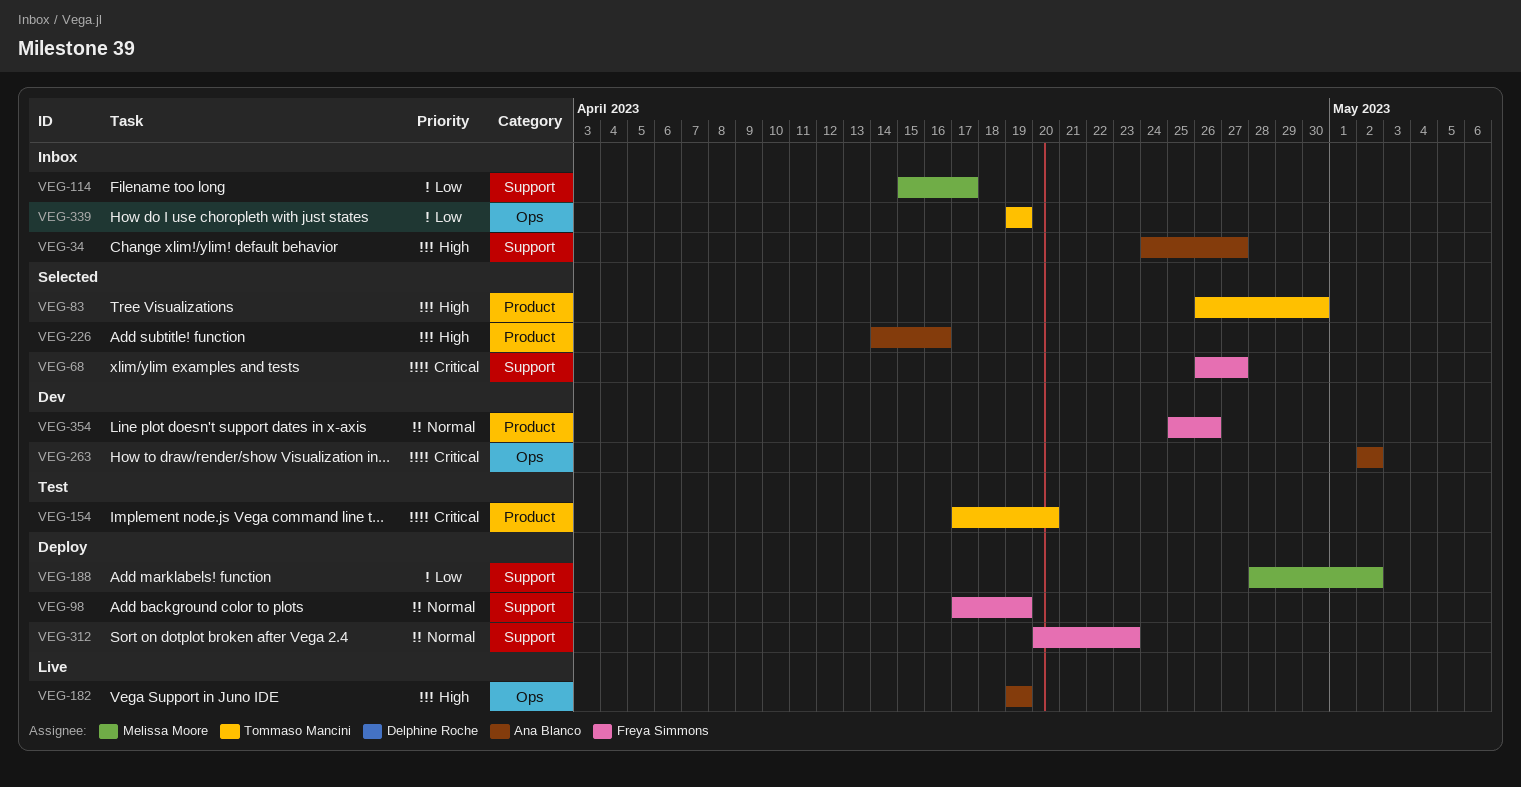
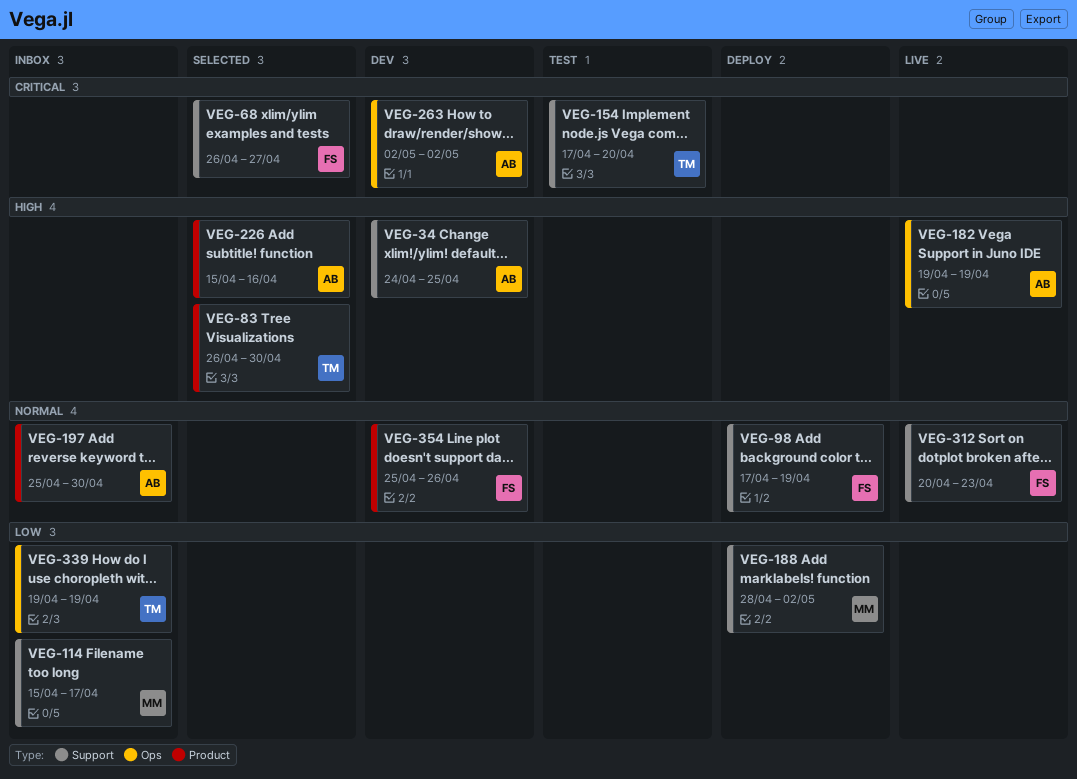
VEG-34, status: Inbox -> Dev
VEG-34, due: Apr 27 -> Apr 25
VEG-154, label: Product -> Support
VEG-197: none -> present
VEG-226, start: Apr 14 -> Apr 15
VEG-312, status: Deploy -> Live

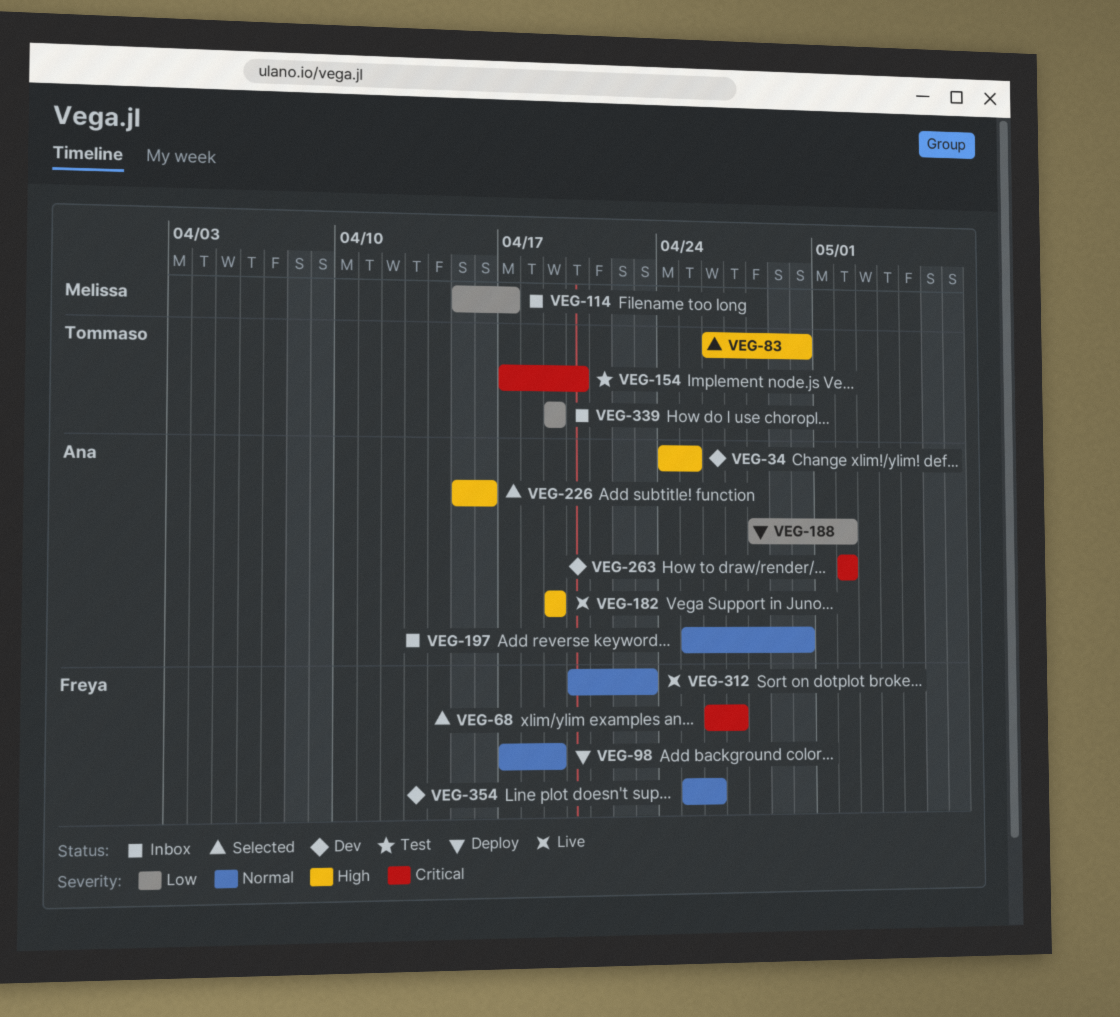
VEG-188, owner: Melissa -> Ana

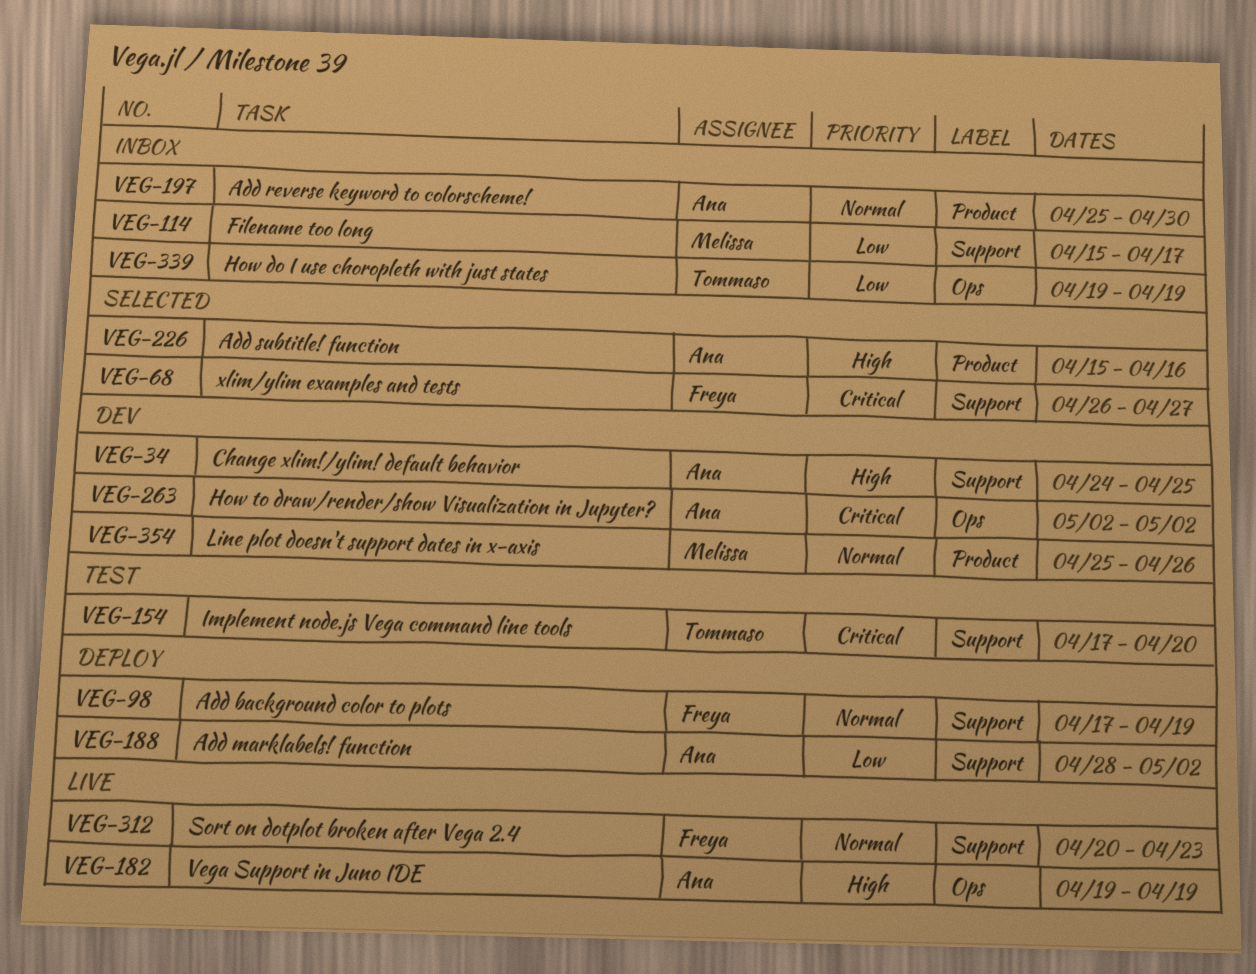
VEG-83: present -> none
VEG-354, owner: Freya -> Melissa

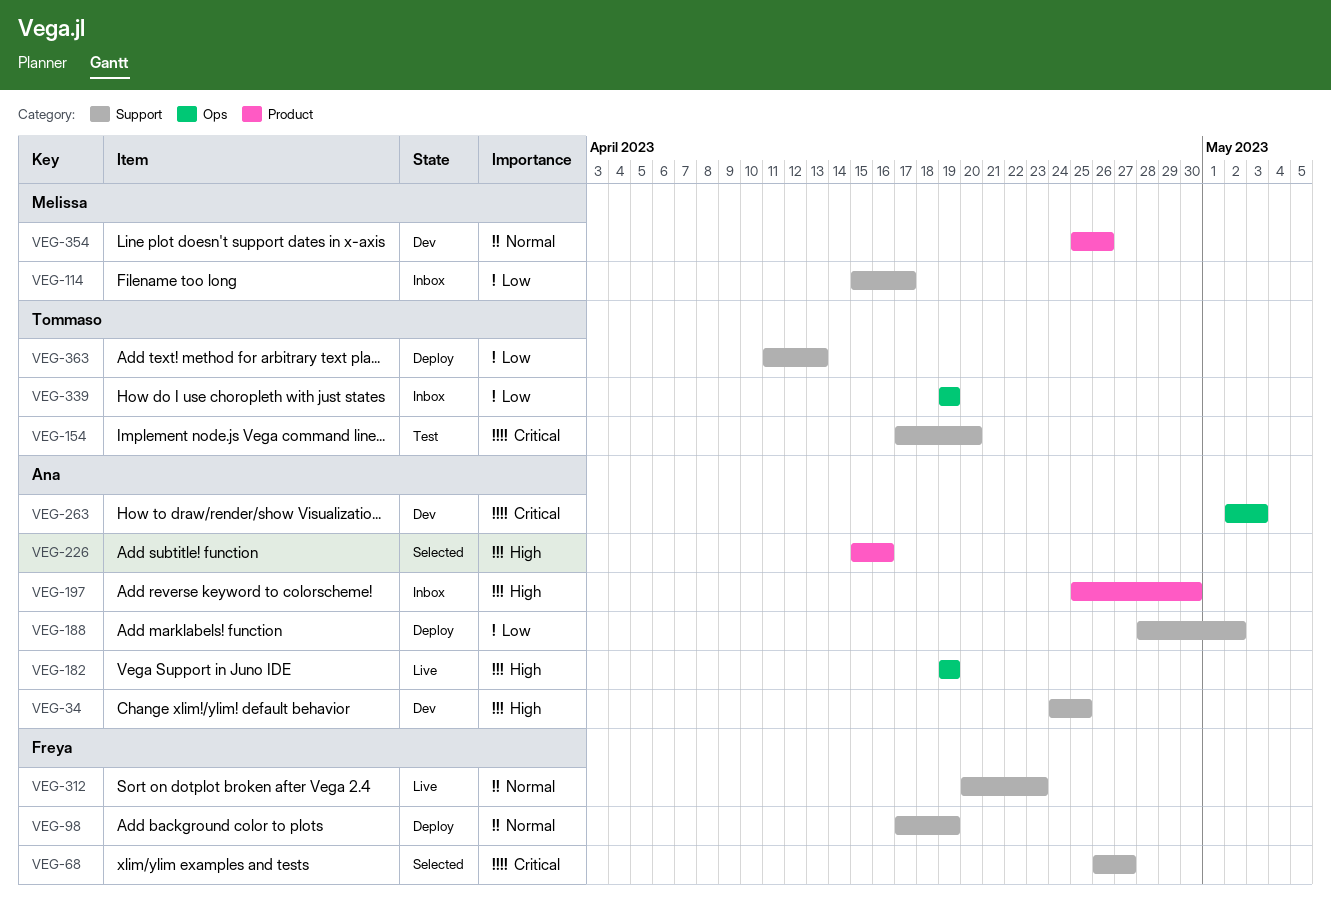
VEG-197, priority: Normal -> High
VEG-263, due: May 2 -> May 3
VEG-363: none -> present

